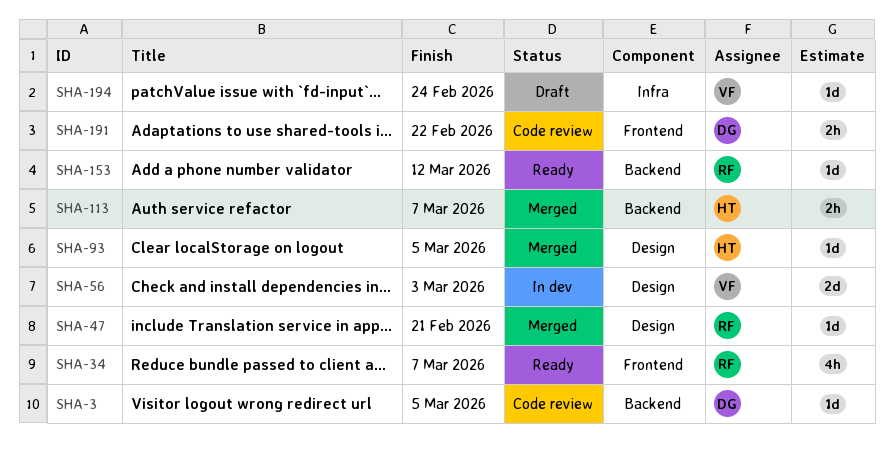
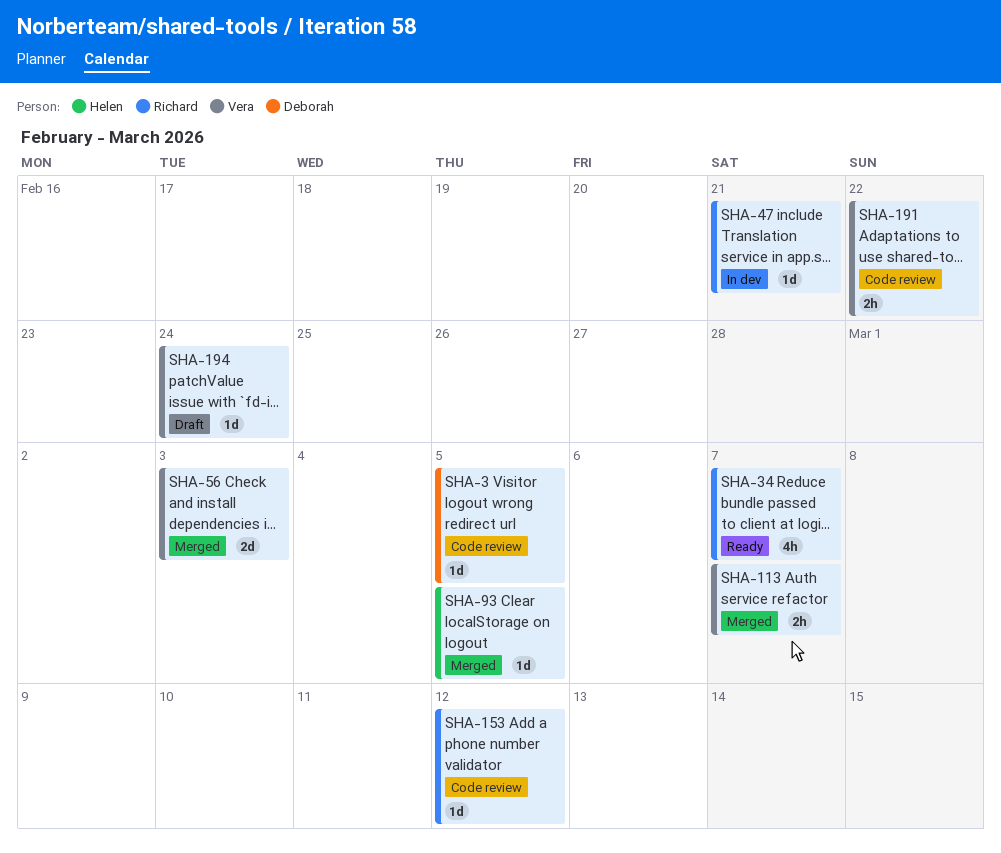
SHA-47, status: Merged -> In dev
SHA-56, status: In dev -> Merged
SHA-113, owner: Helen -> Vera
SHA-153, status: Ready -> Code review
SHA-191, owner: Deborah -> Vera

